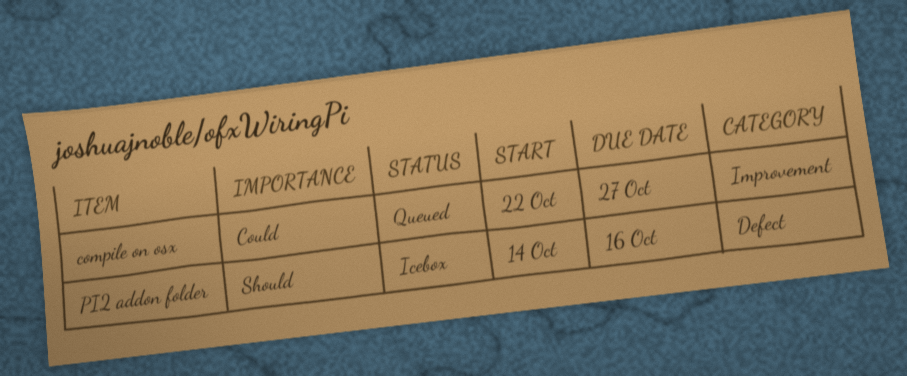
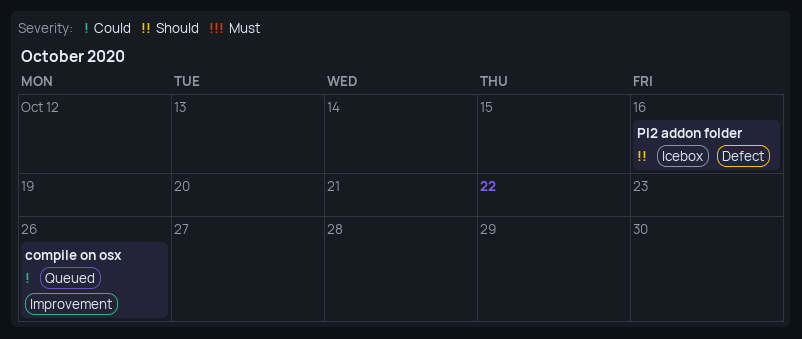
compile on osx, due: Oct 27 -> Oct 26

